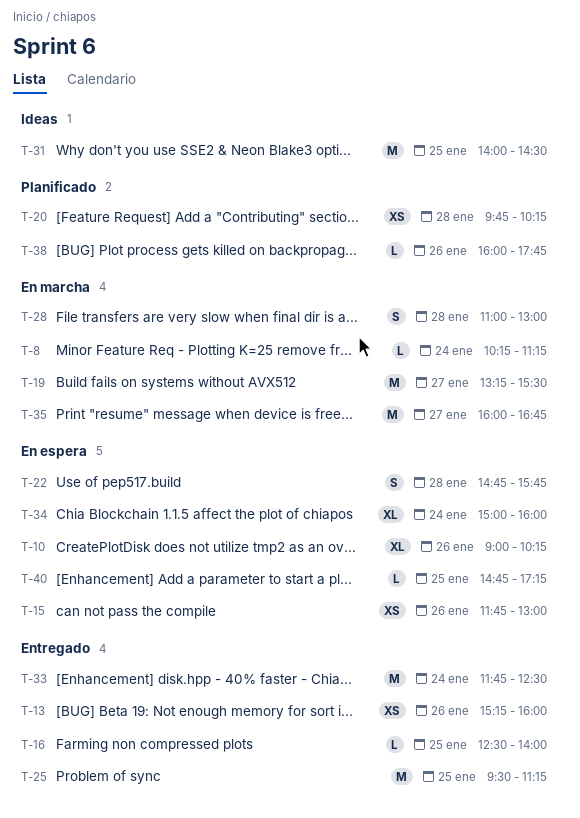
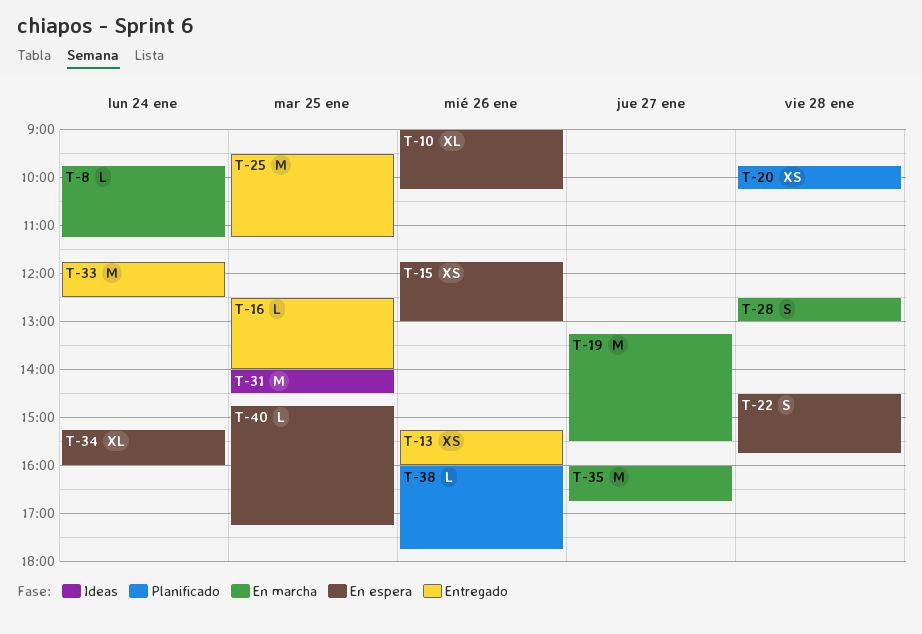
T-8, begins: 10:15 -> 09:45
T-22, begins: 14:45 -> 14:30
T-28, begins: 11:00 -> 12:30
T-34, begins: 15:00 -> 15:15

